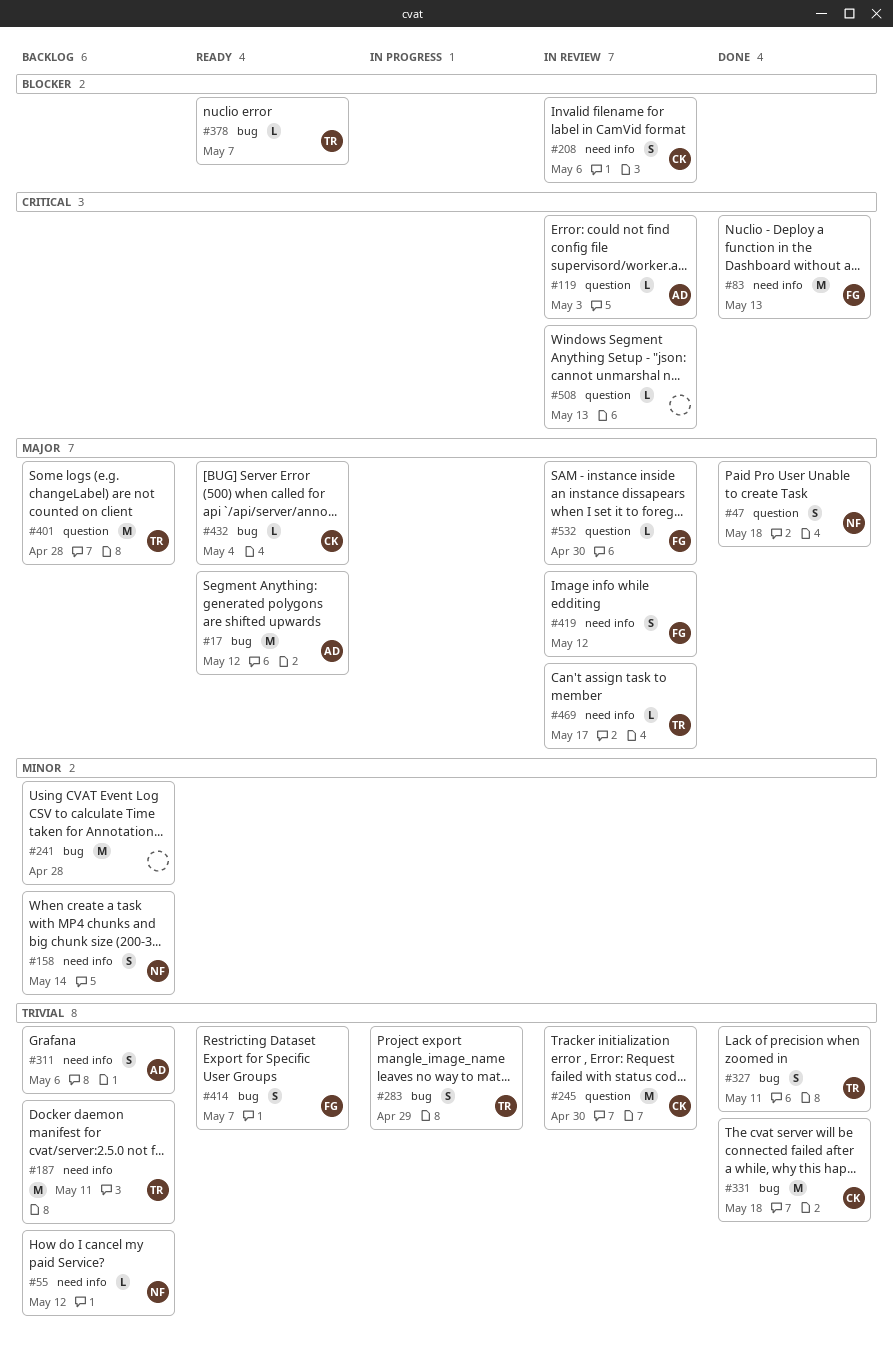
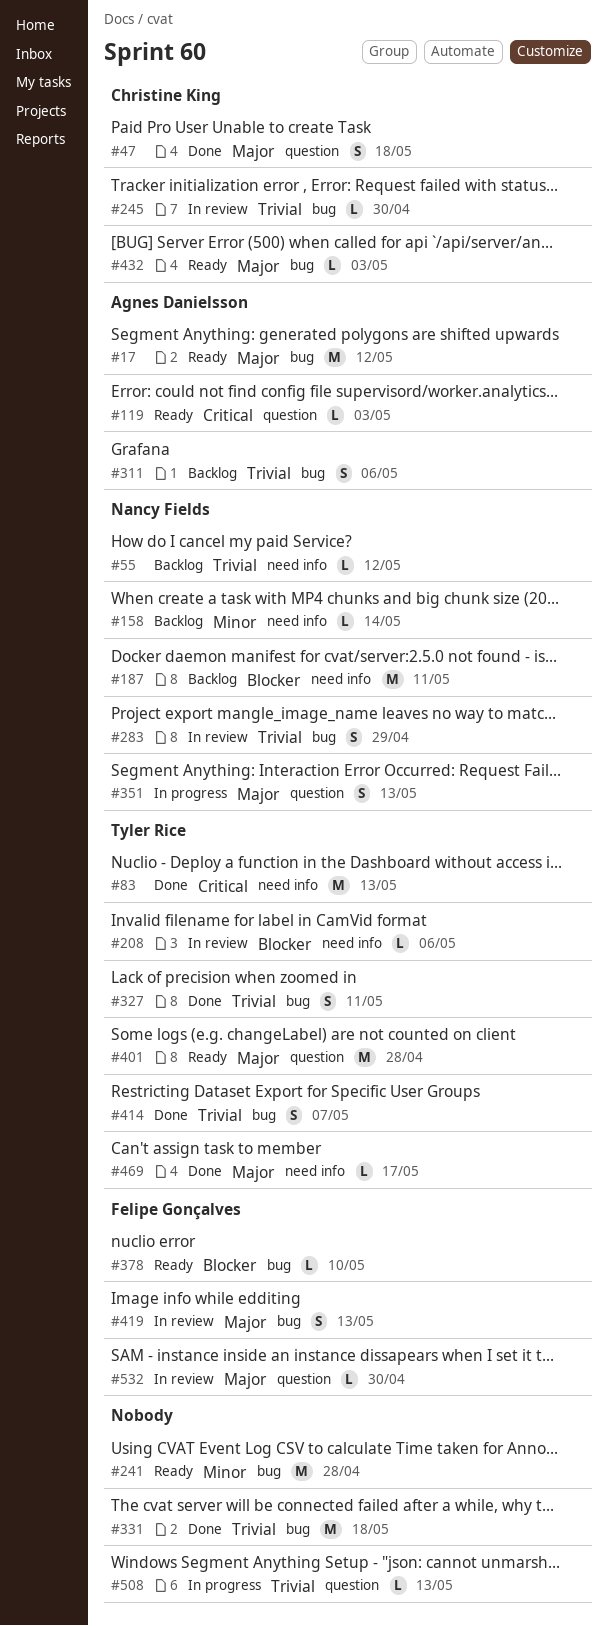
#47, owner: Nancy Fields -> Christine King
#83, owner: Felipe Gonçalves -> Tyler Rice
#119, status: In review -> Ready
#158, estimate: S -> L
#187, owner: Tyler Rice -> Nancy Fields
#187, priority: Trivial -> Blocker
#208, owner: Christine King -> Tyler Rice
#208, estimate: S -> L
#241, status: Backlog -> Ready
#245, label: question -> bug
#245, estimate: M -> L
#283, status: In progress -> In review
#283, owner: Tyler Rice -> Nancy Fields
#311, label: need info -> bug
#331, owner: Christine King -> none
#351: none -> present
#378, owner: Tyler Rice -> Felipe Gonçalves
#378, due: May 7 -> May 10
#401, status: Backlog -> Ready
#414, status: Ready -> Done
#414, owner: Felipe Gonçalves -> Tyler Rice
#419, label: need info -> bug
#419, due: May 12 -> May 13
#432, due: May 4 -> May 3
#469, status: In review -> Done
#508, status: In review -> In progress
#508, priority: Critical -> Trivial

